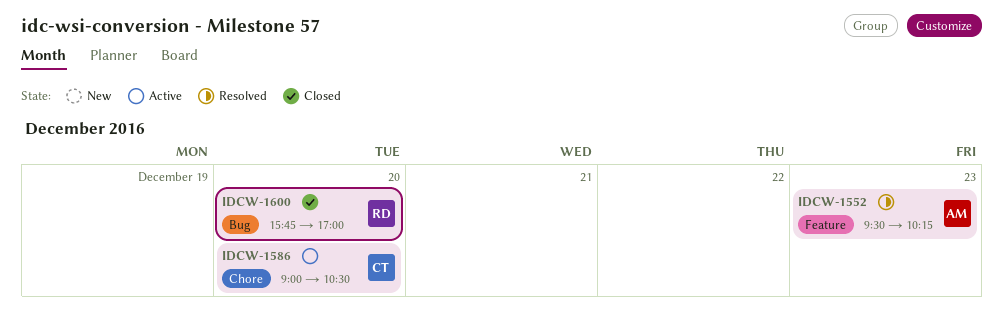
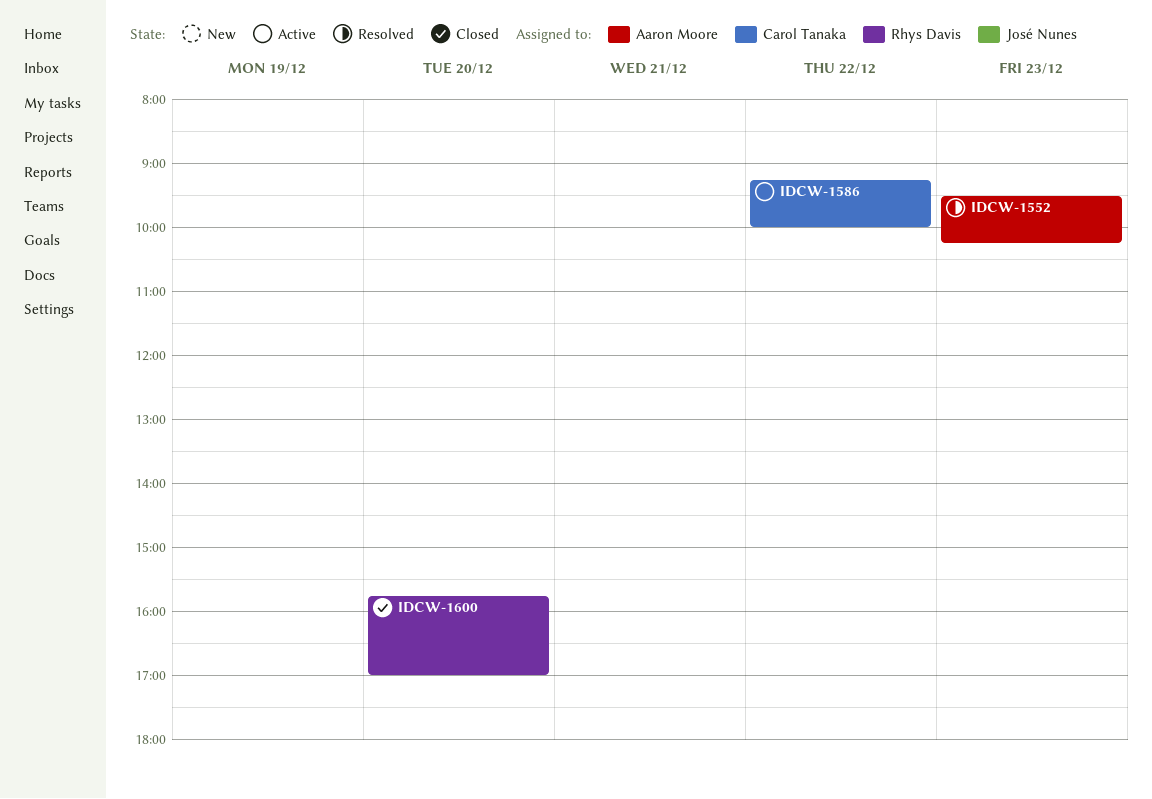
IDCW-1586, day: Dec 20 -> Dec 22
IDCW-1586, begins: 09:00 -> 09:15
IDCW-1586, ends: 10:30 -> 10:00

